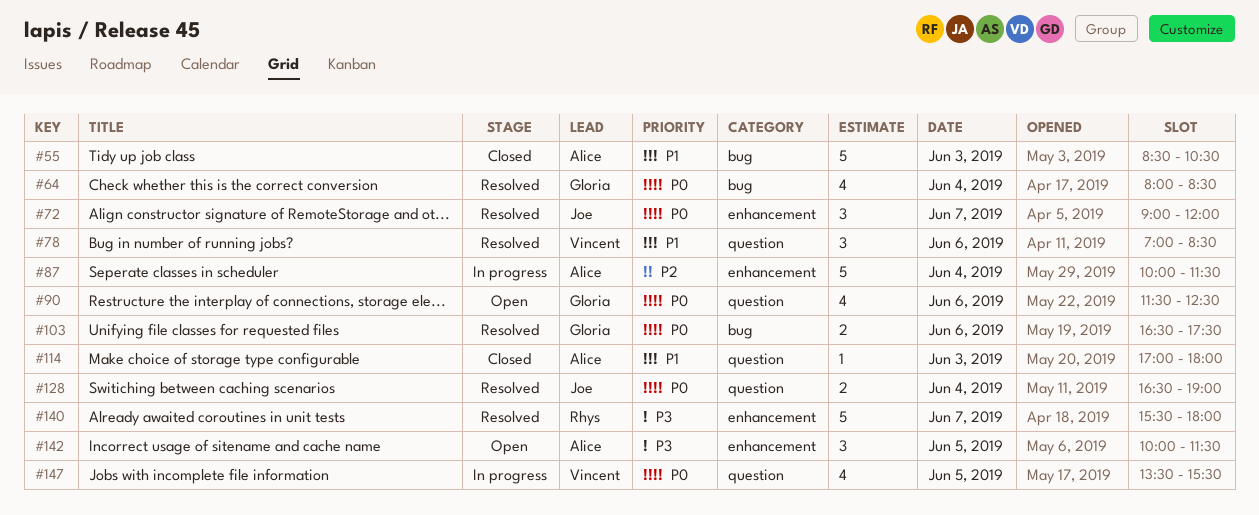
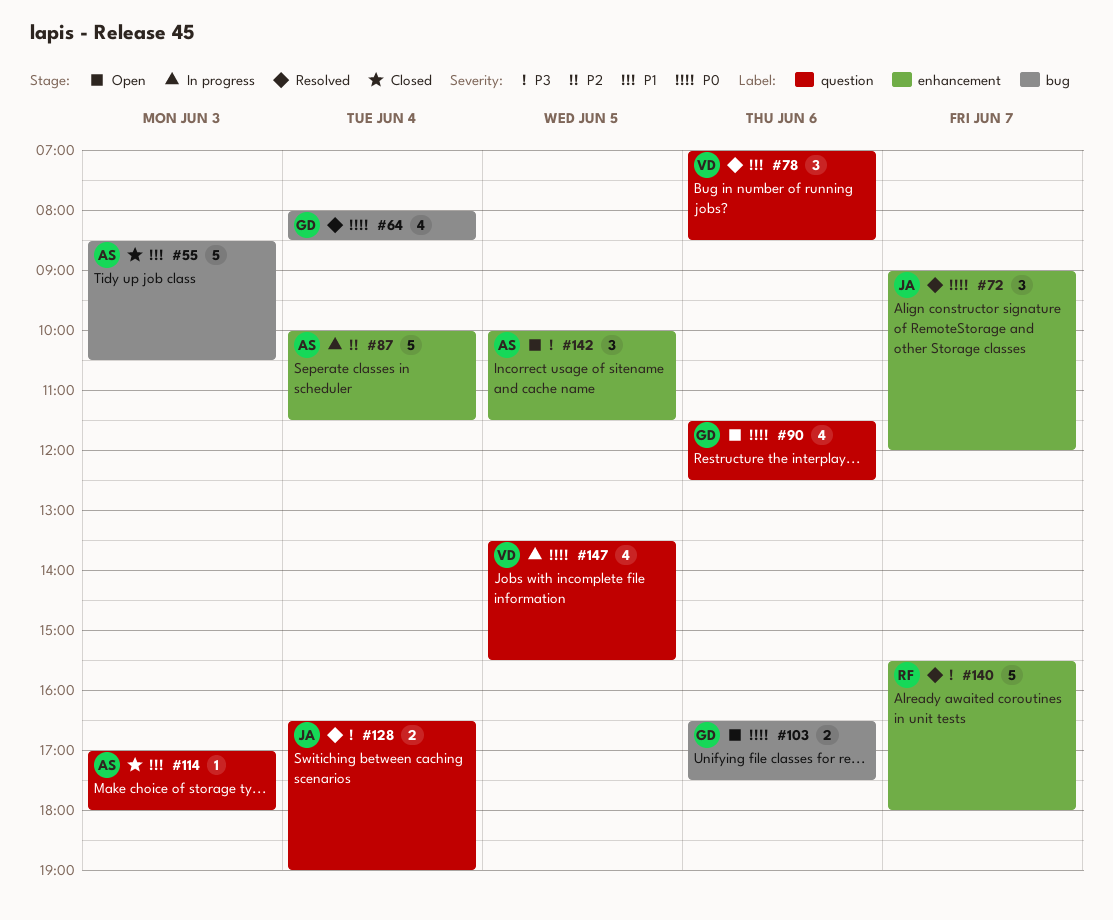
#103, status: Resolved -> Open
#128, priority: P0 -> P3

